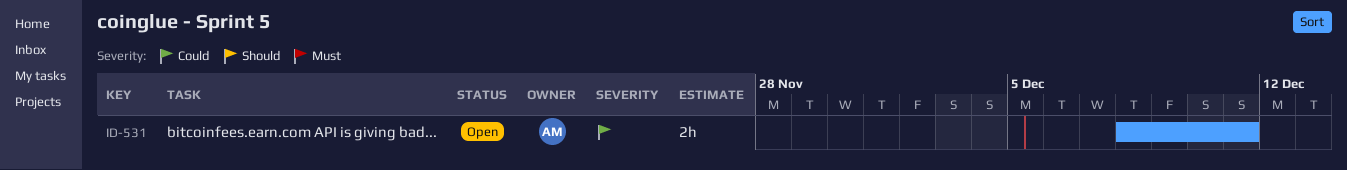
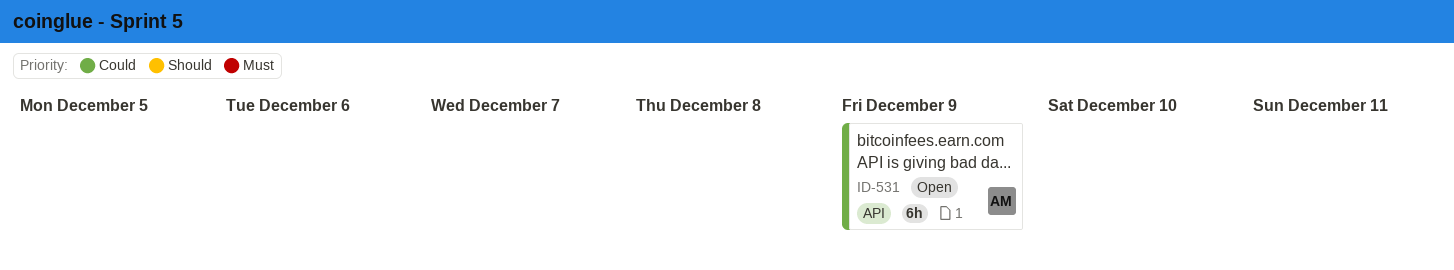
ID-531, estimate: 2h -> 6h
ID-531, due: Dec 11 -> Dec 9

